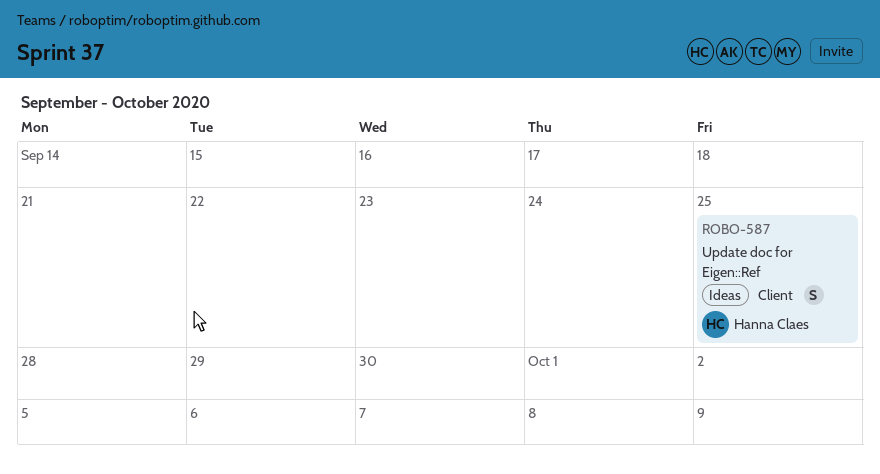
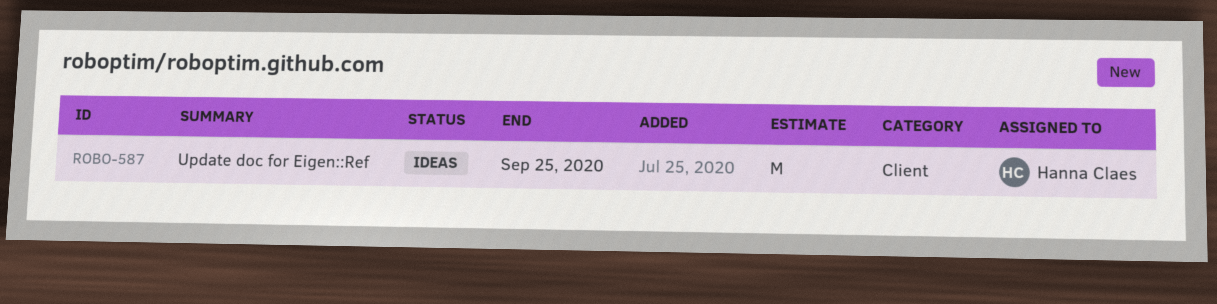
ROBO-587, estimate: S -> M

